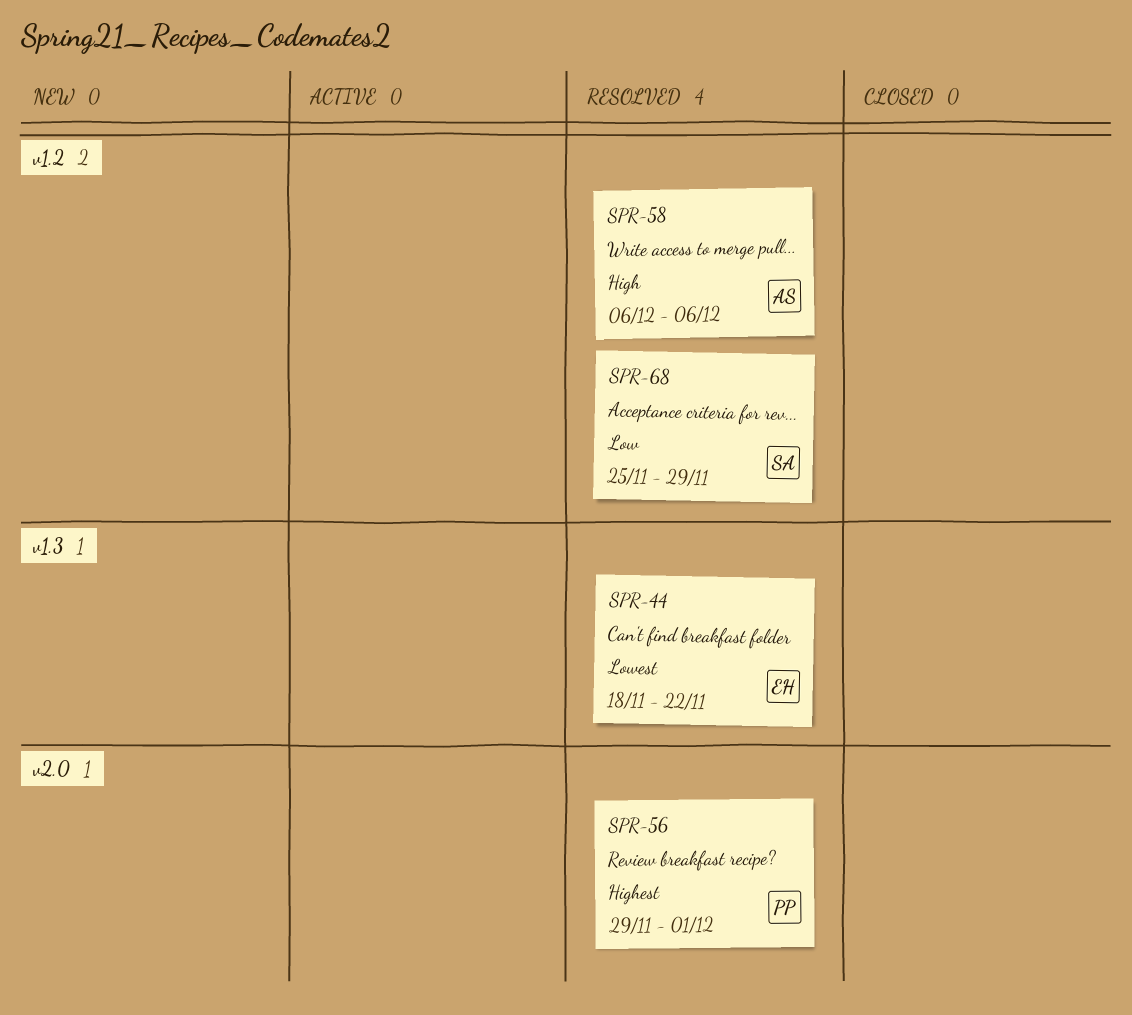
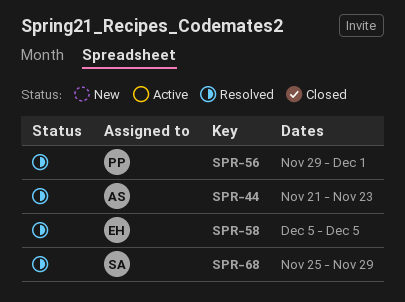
SPR-44, owner: EH -> AS
SPR-44, start: Nov 18 -> Nov 21
SPR-44, due: Nov 22 -> Nov 23
SPR-58, owner: AS -> EH
SPR-58, start: Dec 6 -> Dec 5
SPR-58, due: Dec 6 -> Dec 5

